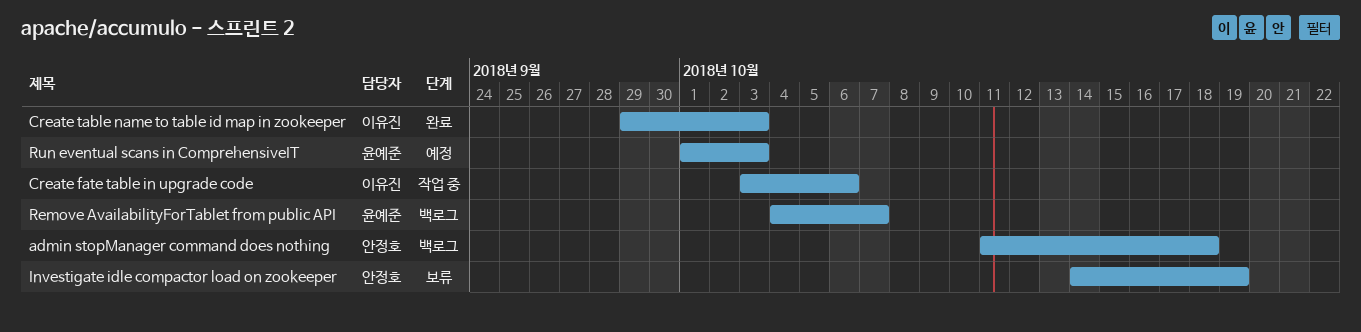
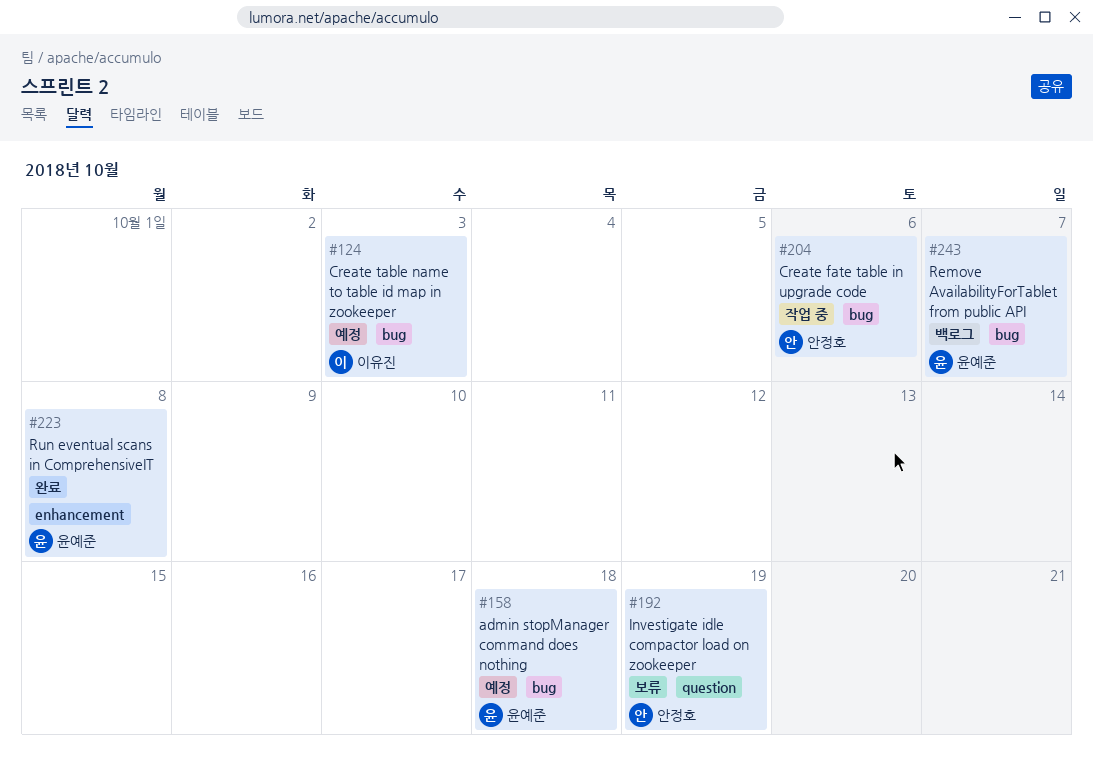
admin stopManager command does nothing, status: 백로그 -> 예정
admin stopManager command does nothing, owner: 안정호 -> 윤예준
Create fate table in upgrade code, owner: 이유진 -> 안정호
Create table name to table id map in zookeeper, status: 완료 -> 예정
Run eventual scans in ComprehensiveIT, status: 예정 -> 완료
Run eventual scans in ComprehensiveIT, due: Oct 3 -> Oct 8

